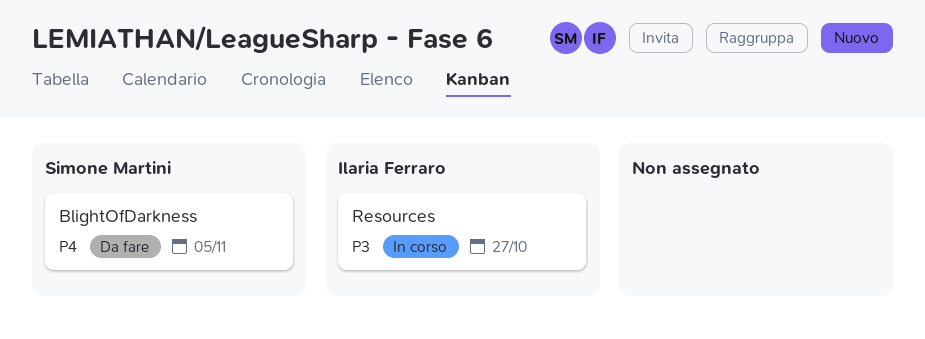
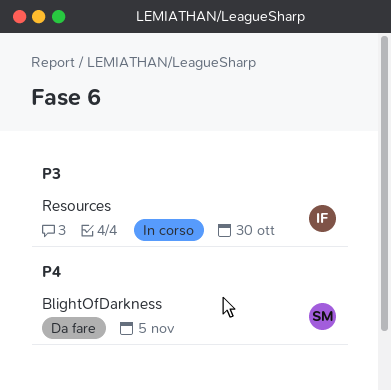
Resources, due: Oct 27 -> Oct 30

